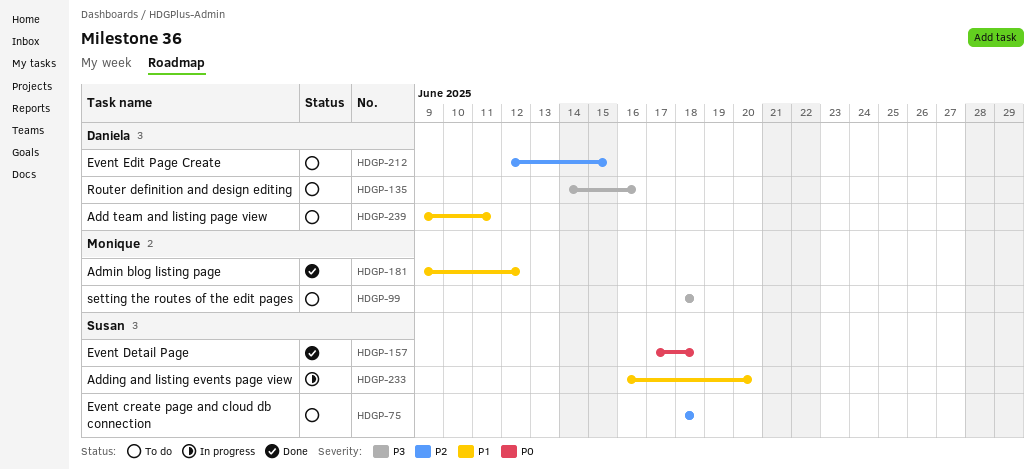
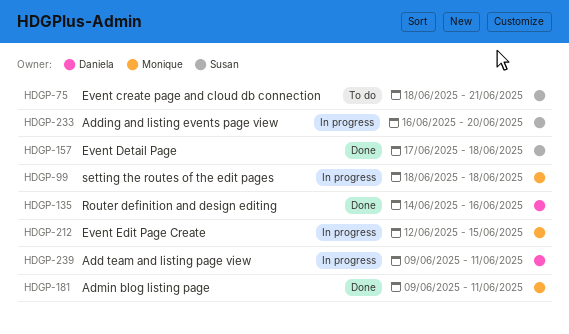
HDGP-75, due: Jun 18 -> Jun 21
HDGP-99, status: To do -> In progress
HDGP-135, status: To do -> Done
HDGP-181, due: Jun 12 -> Jun 11
HDGP-212, status: To do -> In progress
HDGP-212, owner: Daniela -> Monique
HDGP-239, status: To do -> In progress

